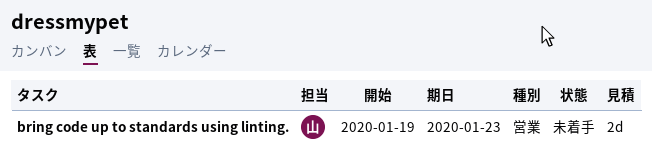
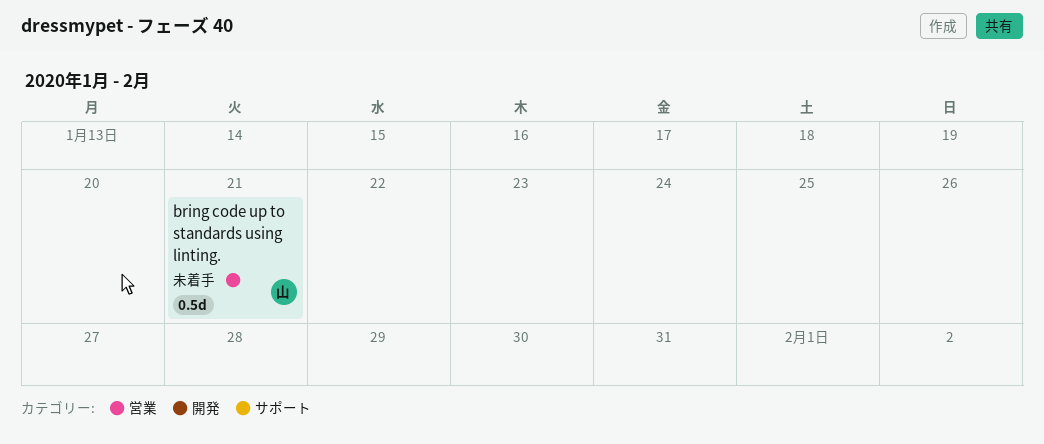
bring code up to standards using linting., estimate: 2d -> 0.5d
bring code up to standards using linting., due: Jan 23 -> Jan 21

